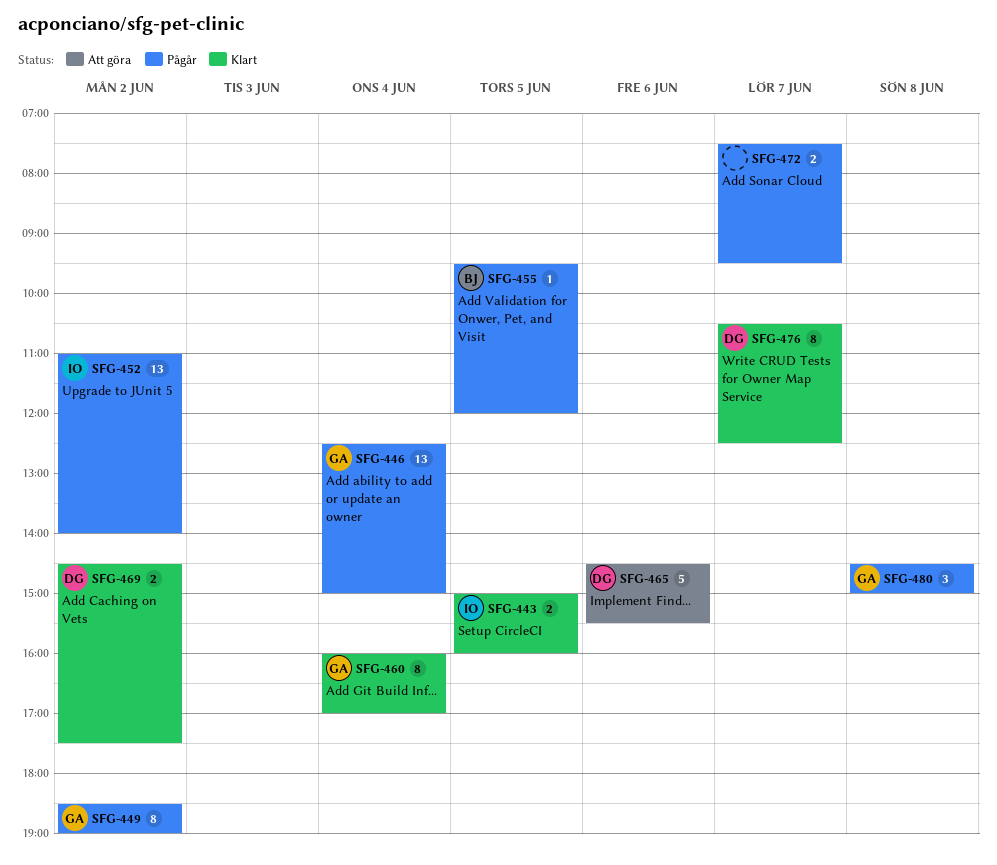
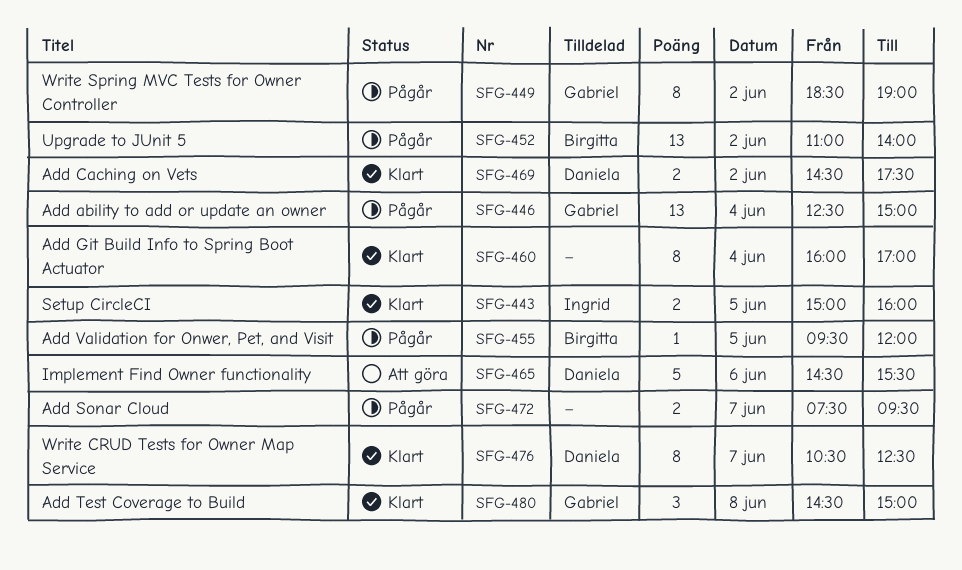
SFG-452, owner: Ingrid -> Birgitta
SFG-460, owner: Gabriel -> none
SFG-480, status: Pågår -> Klart

